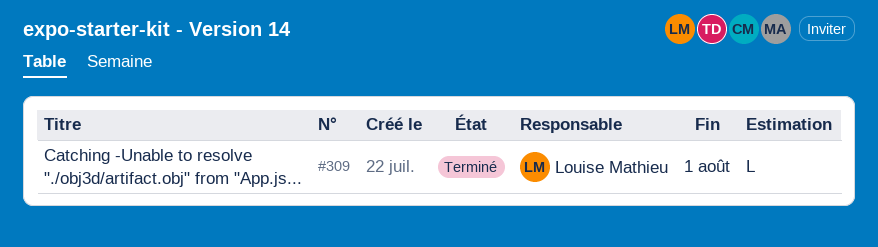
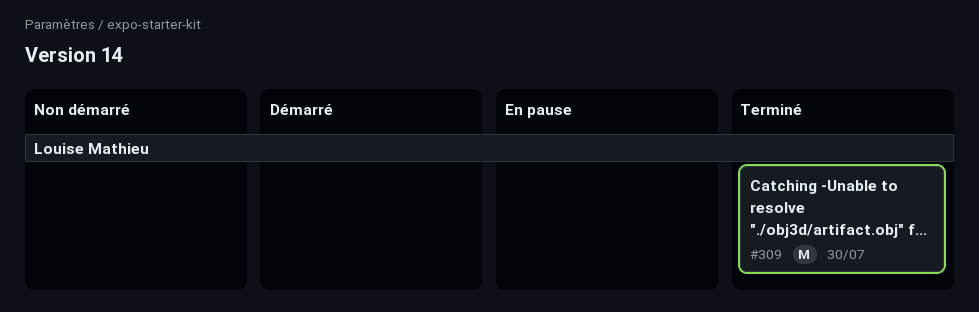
#309, estimate: L -> M
#309, due: Aug 1 -> Jul 30

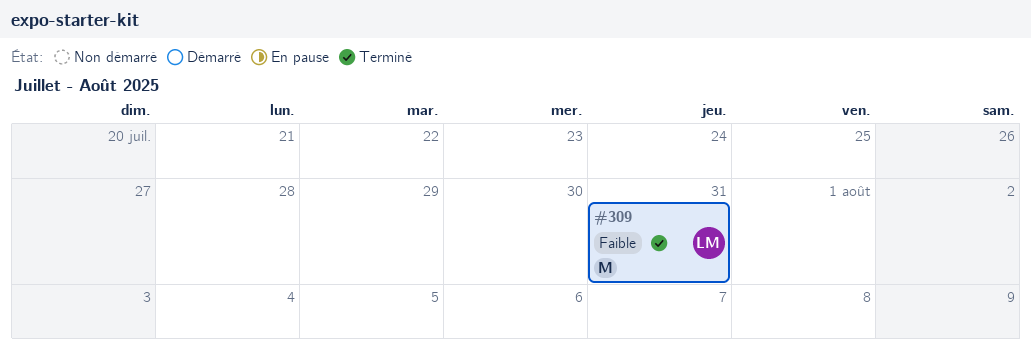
#309, due: Jul 30 -> Jul 31

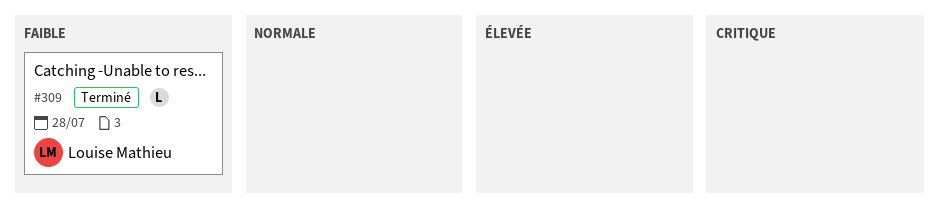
#309, estimate: M -> L
#309, due: Jul 31 -> Jul 28

